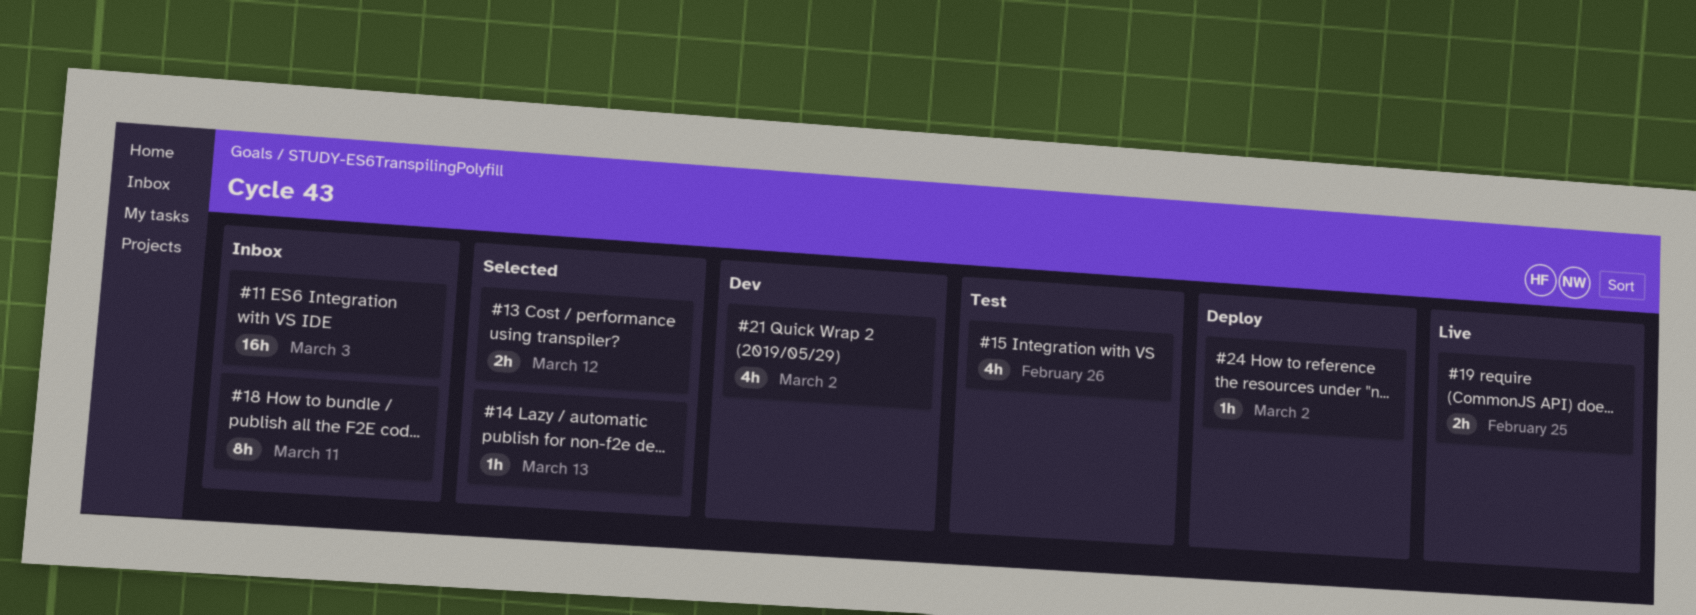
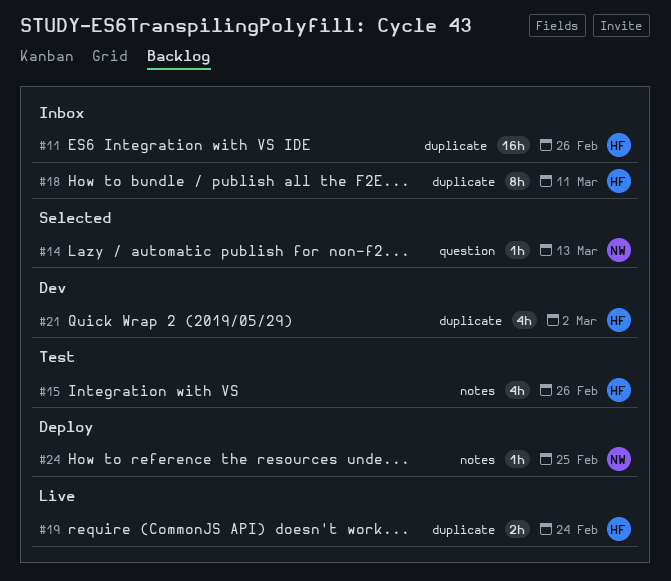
#11, due: Mar 3 -> Feb 26
#13: present -> none
#19, due: Feb 25 -> Feb 24
#24, due: Mar 2 -> Feb 25

